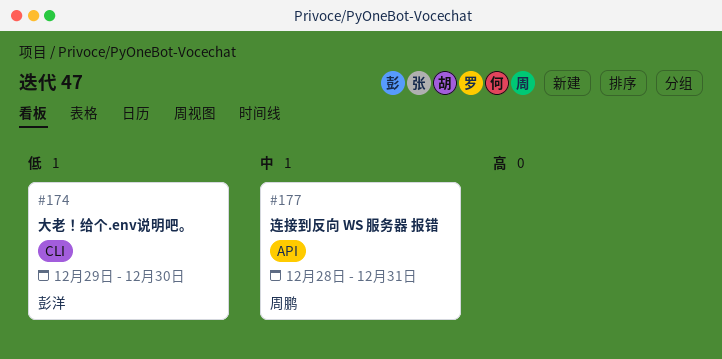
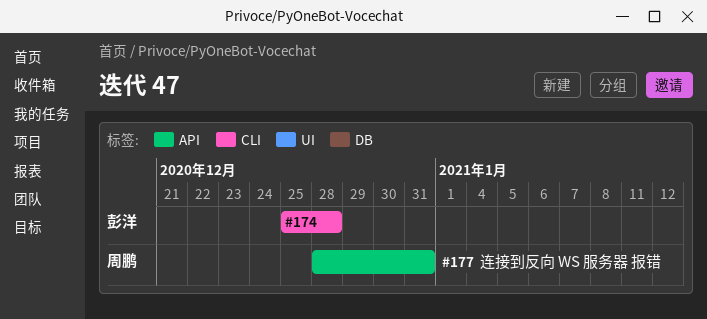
#174, start: Dec 29 -> Dec 25
#174, due: Dec 30 -> Dec 28

